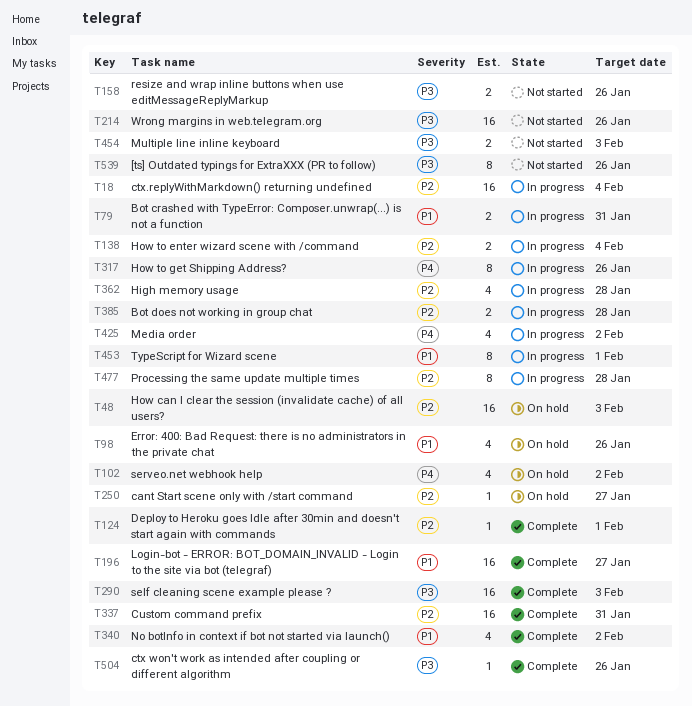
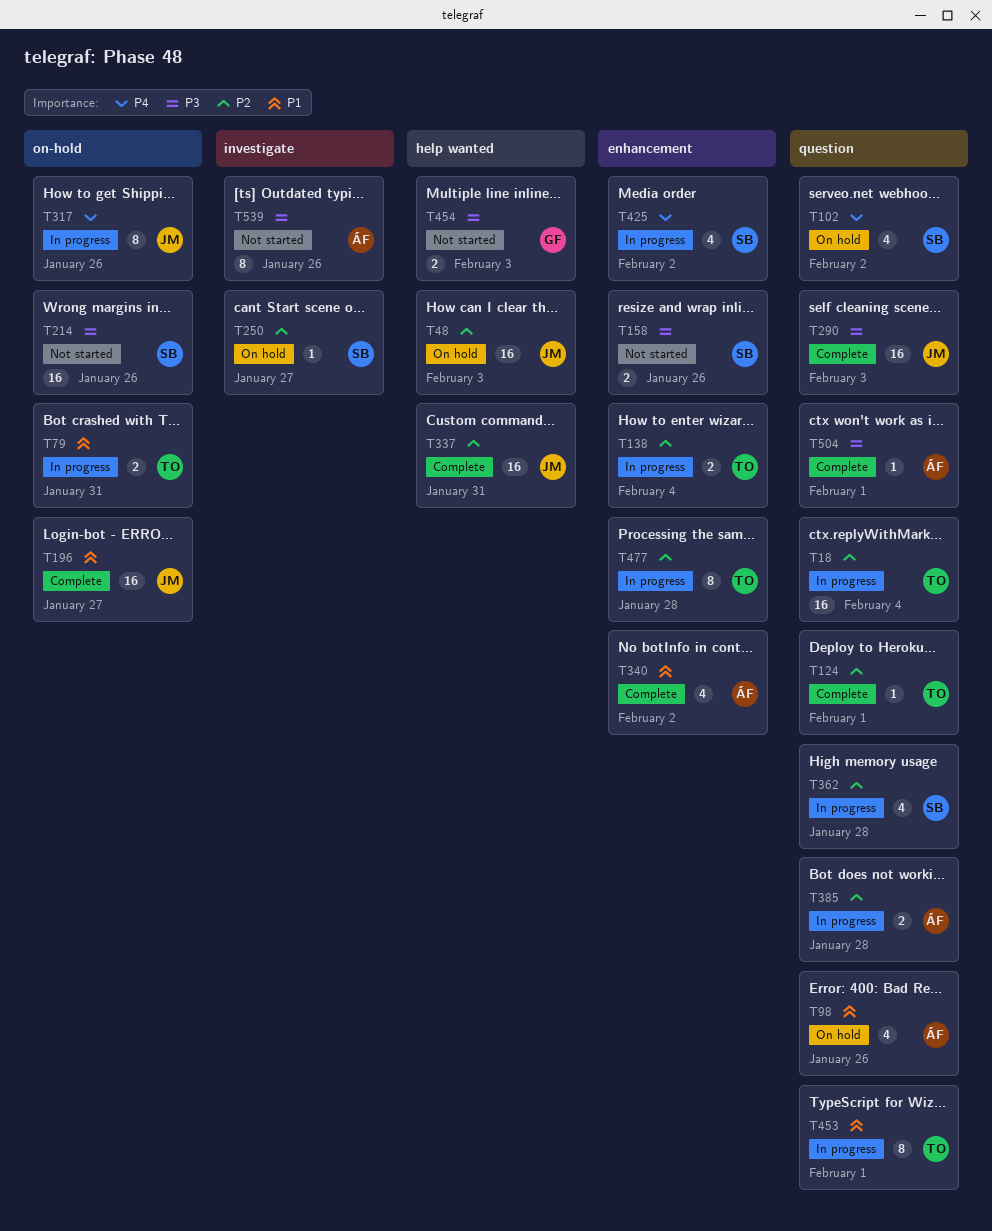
T504, due: Jan 26 -> Feb 1

